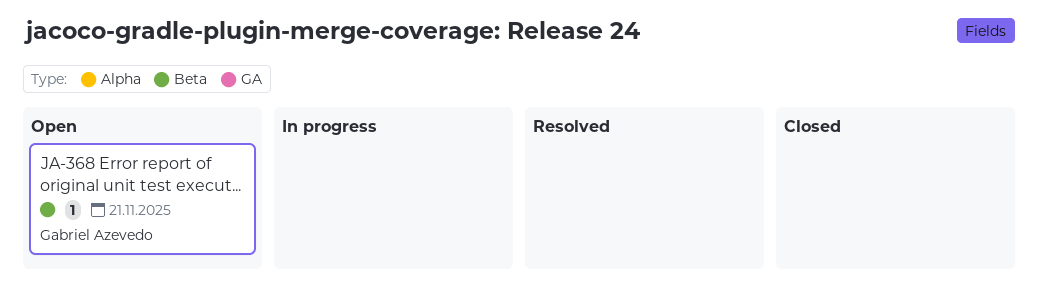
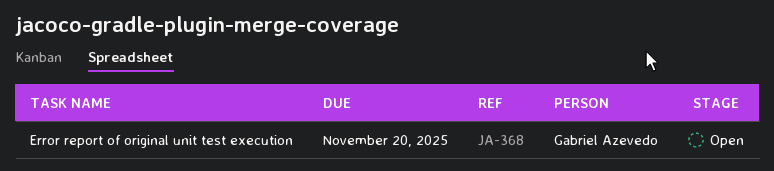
JA-368, due: Nov 21 -> Nov 20

